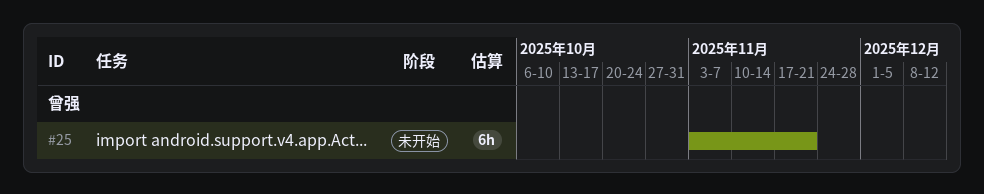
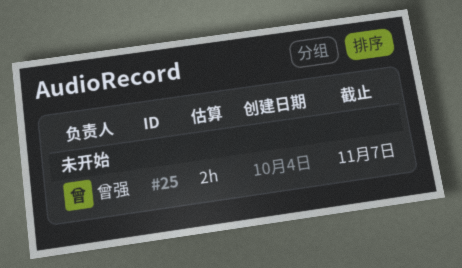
#25, estimate: 6h -> 2h
#25, due: Nov 21 -> Nov 7

